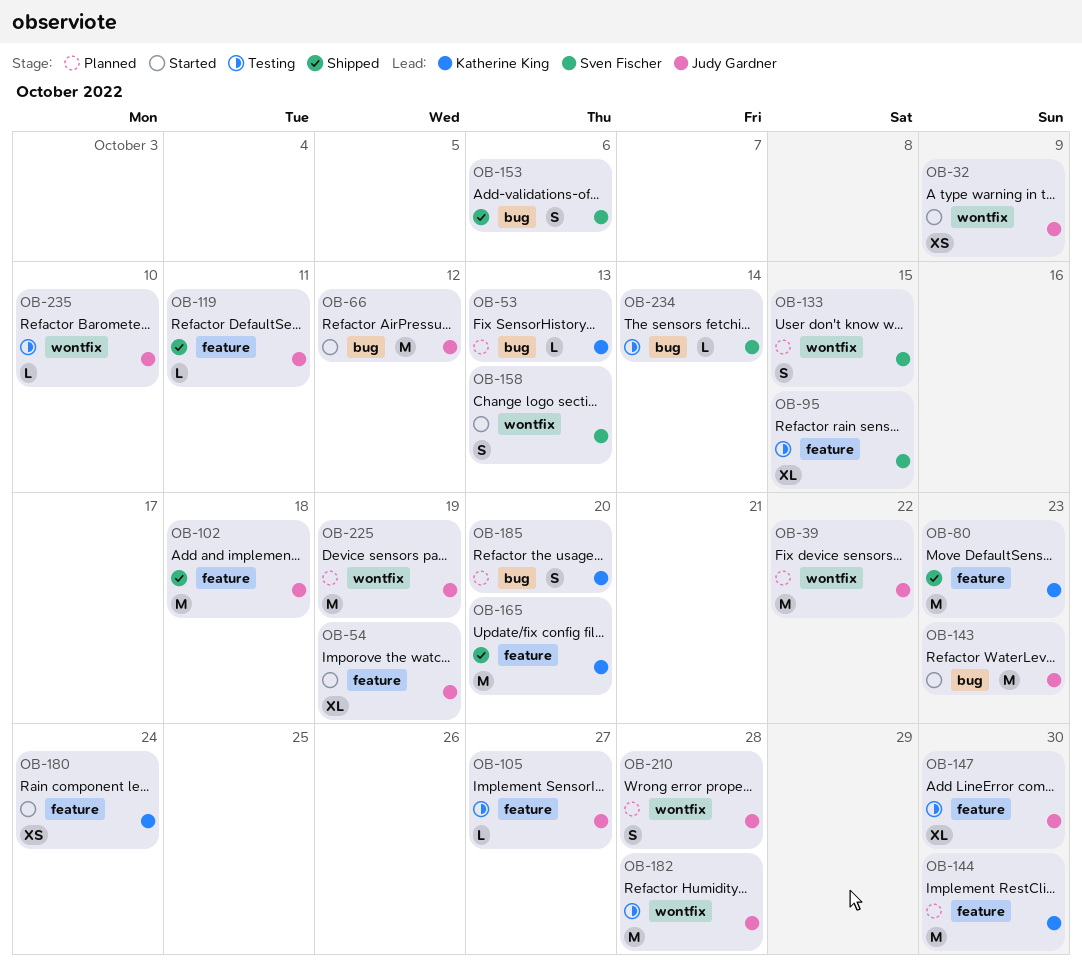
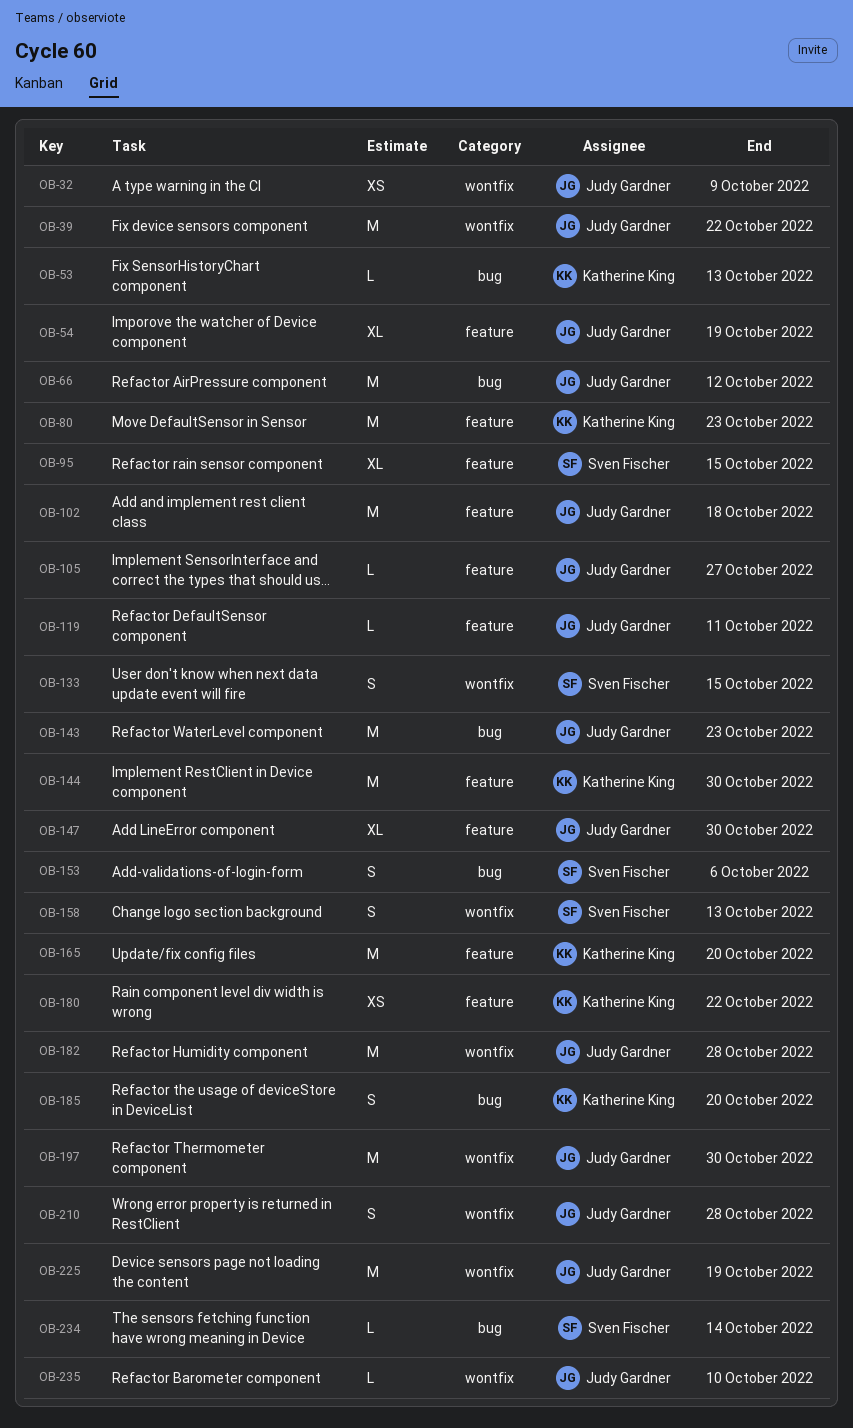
OB-180, due: Oct 24 -> Oct 22
OB-197: none -> present

